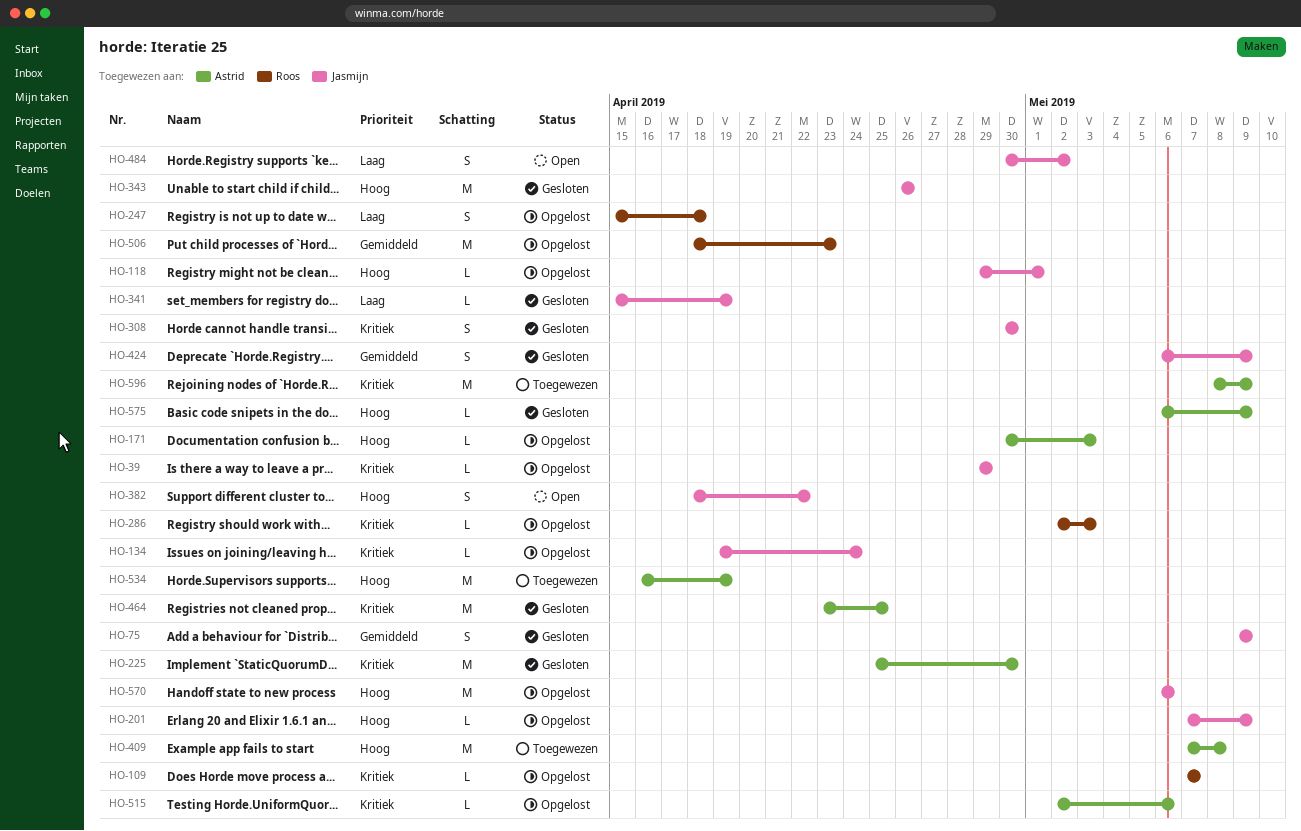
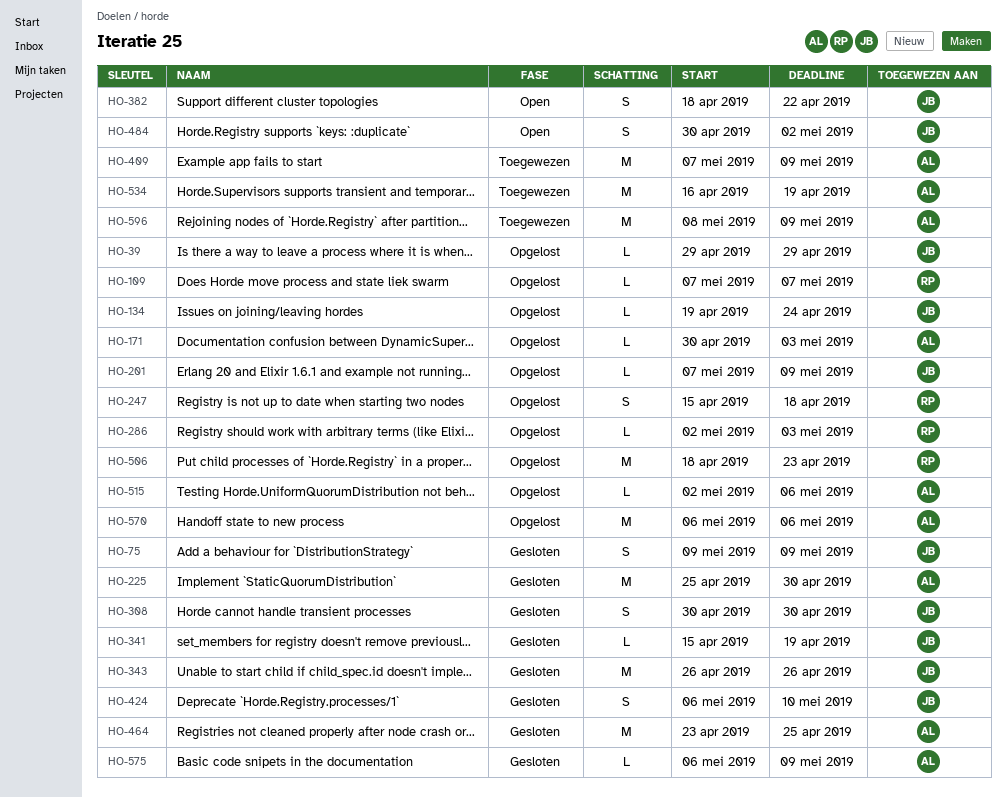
HO-118: present -> none
HO-409, due: May 8 -> May 9
HO-424, due: May 9 -> May 10
HO-570, owner: Jasmijn -> Astrid

